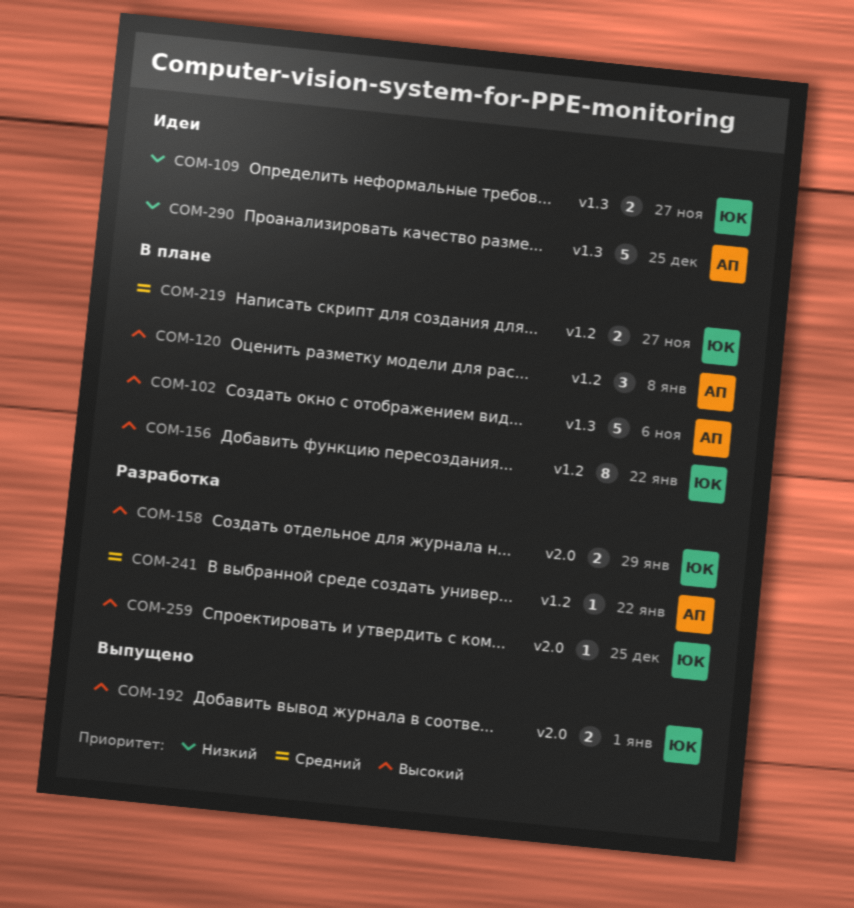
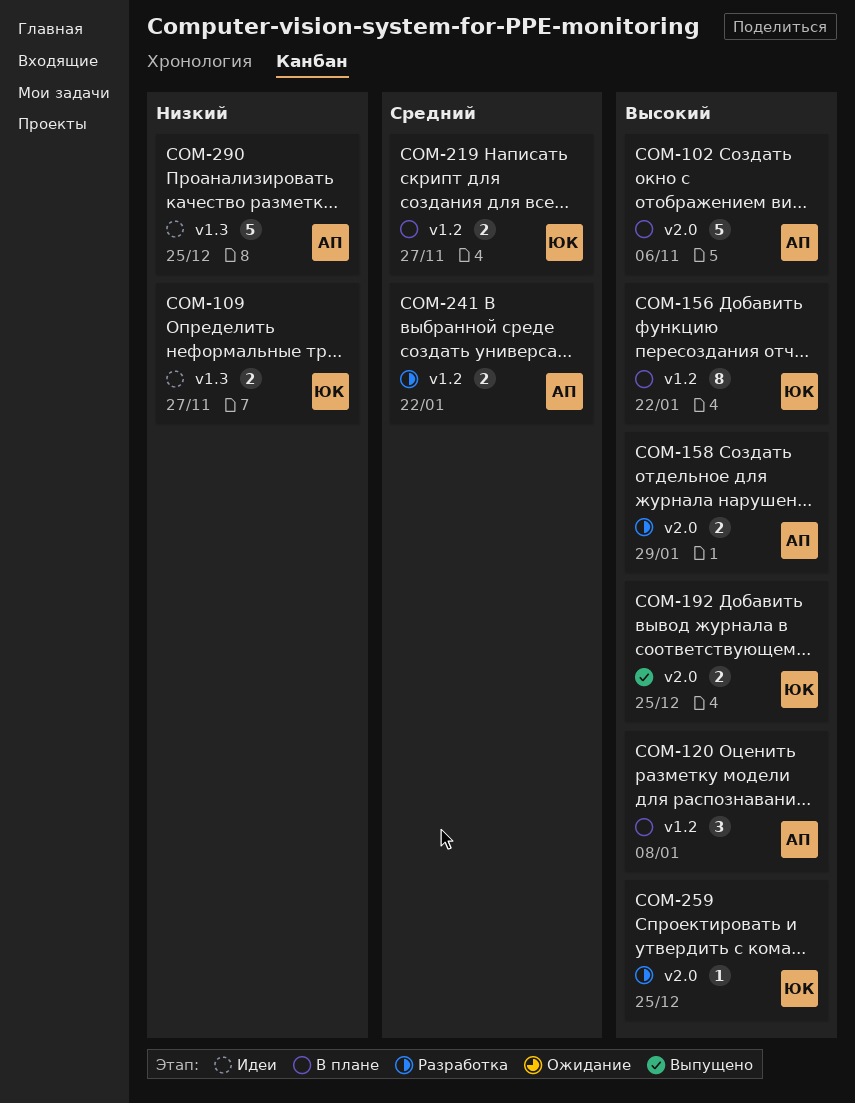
COM-102, label: v1.3 -> v2.0
COM-158, owner: ЮК -> АП
COM-192, due: Jan 1 -> Dec 25
COM-241, estimate: 1 -> 2

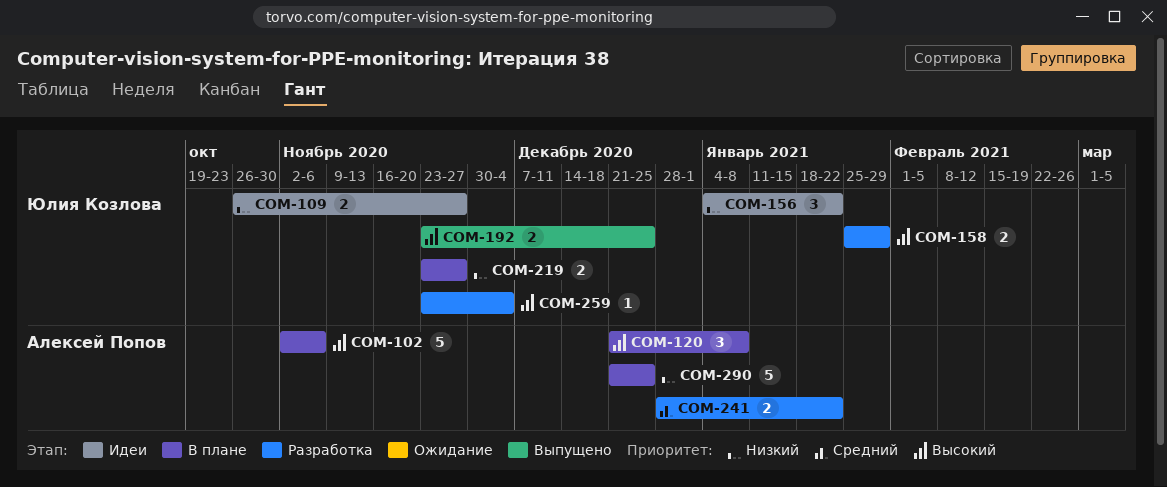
COM-156, status: В плане -> Идеи
COM-156, priority: Высокий -> Низкий
COM-156, estimate: 8 -> 3
COM-158, owner: Алексей Попов -> Юлия Козлова
COM-219, priority: Средний -> Низкий
COM-259, due: Dec 25 -> Dec 4
COM-290, status: Идеи -> В плане

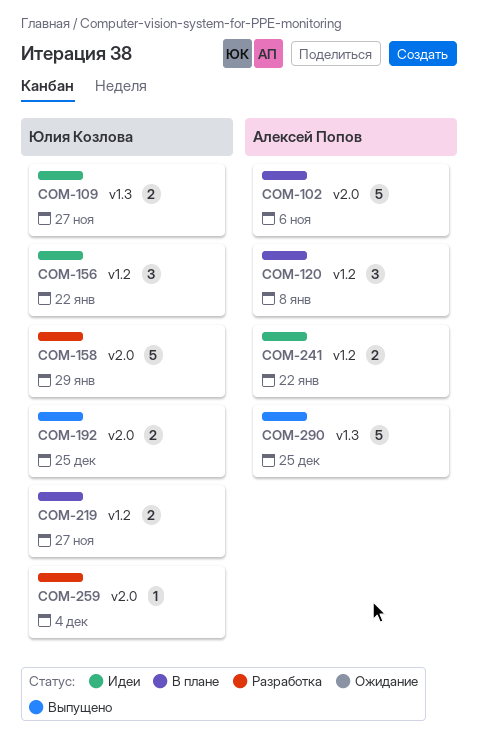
COM-158, estimate: 2 -> 5
COM-241, status: Разработка -> Идеи
COM-290, status: В плане -> Выпущено

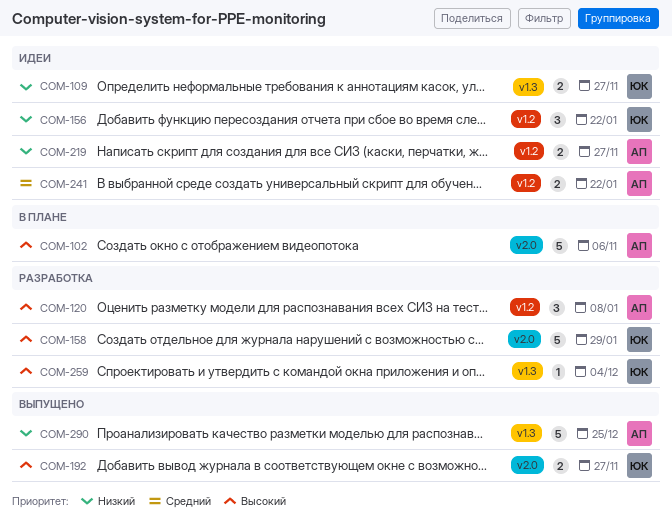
COM-120, status: В плане -> Разработка
COM-192, due: Dec 25 -> Nov 27
COM-219, status: В плане -> Идеи
COM-219, owner: Юлия Козлова -> Алексей Попов
COM-259, label: v2.0 -> v1.3

